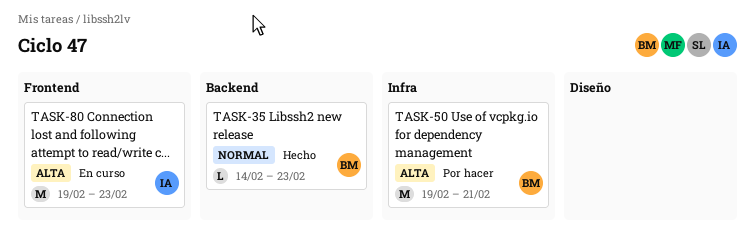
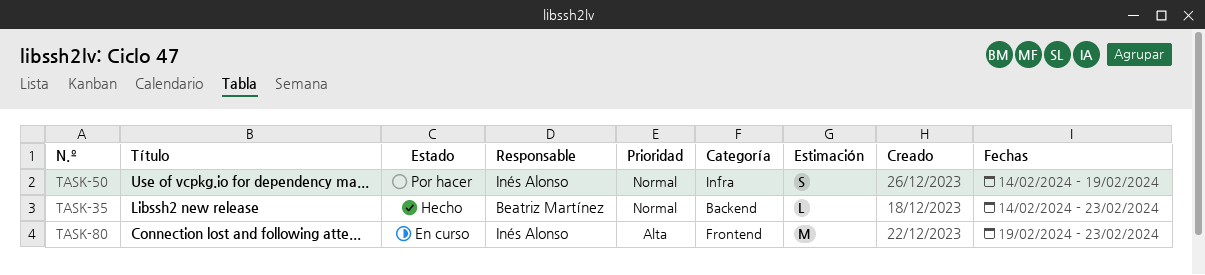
TASK-50, owner: Beatriz Martínez -> Inés Alonso
TASK-50, priority: Alta -> Normal
TASK-50, estimate: M -> S
TASK-50, start: Feb 19 -> Feb 14
TASK-50, due: Feb 21 -> Feb 19

